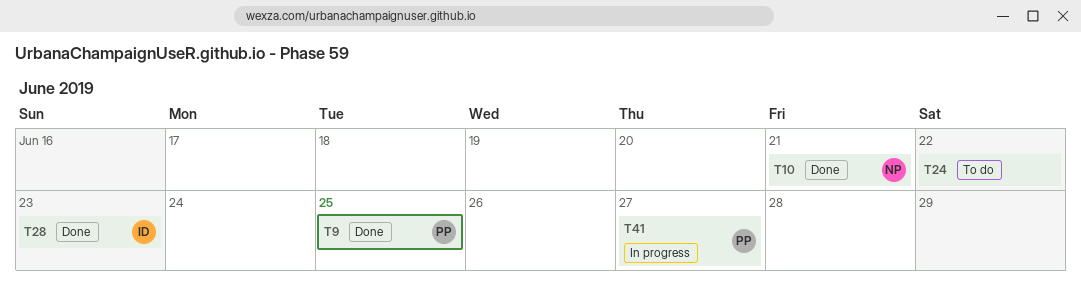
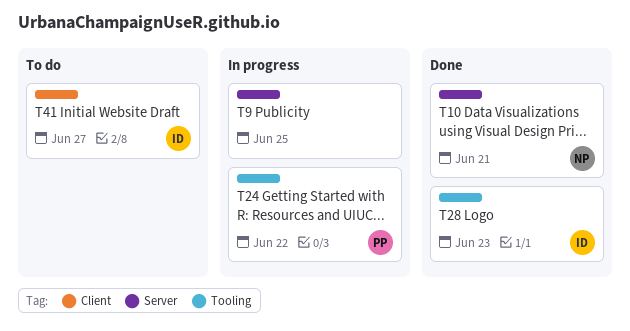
T9, status: Done -> In progress
T9, owner: PP -> none
T24, status: To do -> In progress
T24, owner: none -> PP
T41, status: In progress -> To do
T41, owner: PP -> ID

